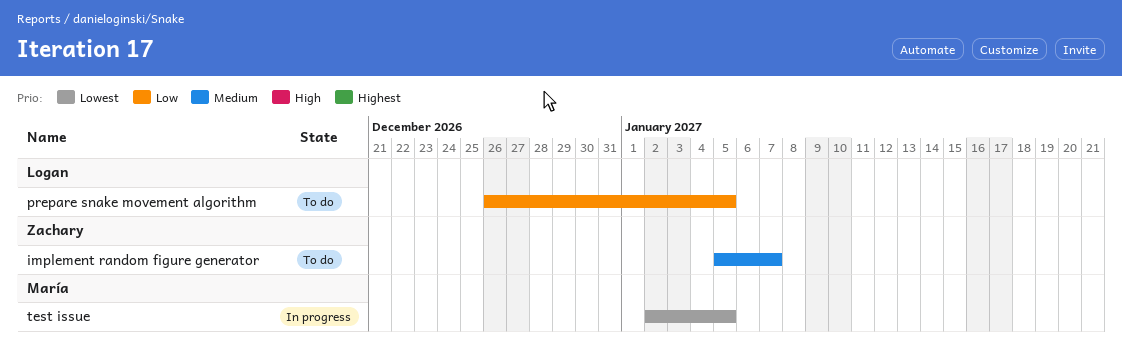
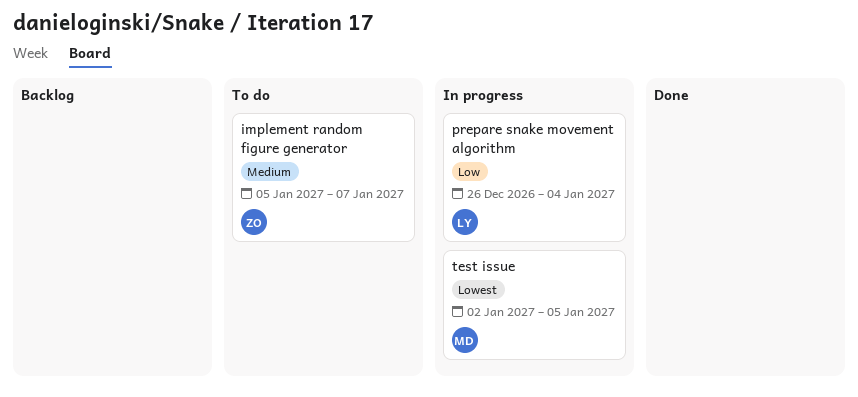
prepare snake movement algorithm, status: To do -> In progress
prepare snake movement algorithm, due: Jan 5 -> Jan 4

